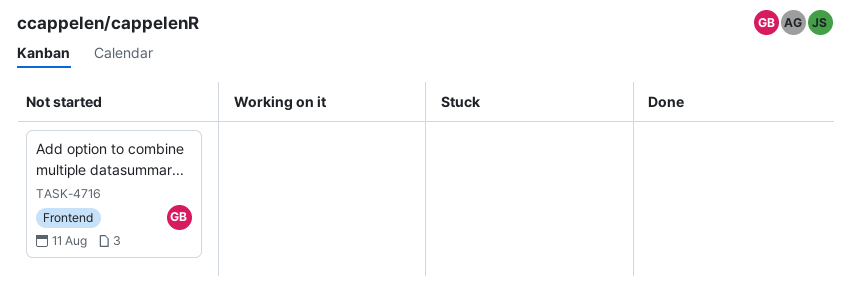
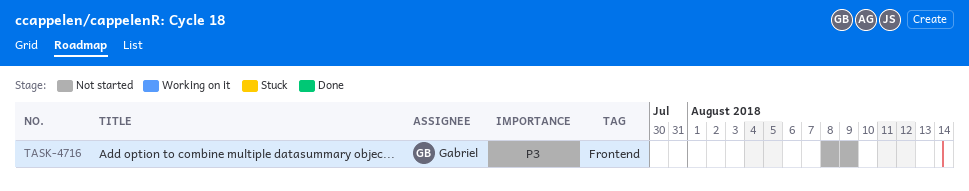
TASK-4716, due: Aug 11 -> Aug 9

